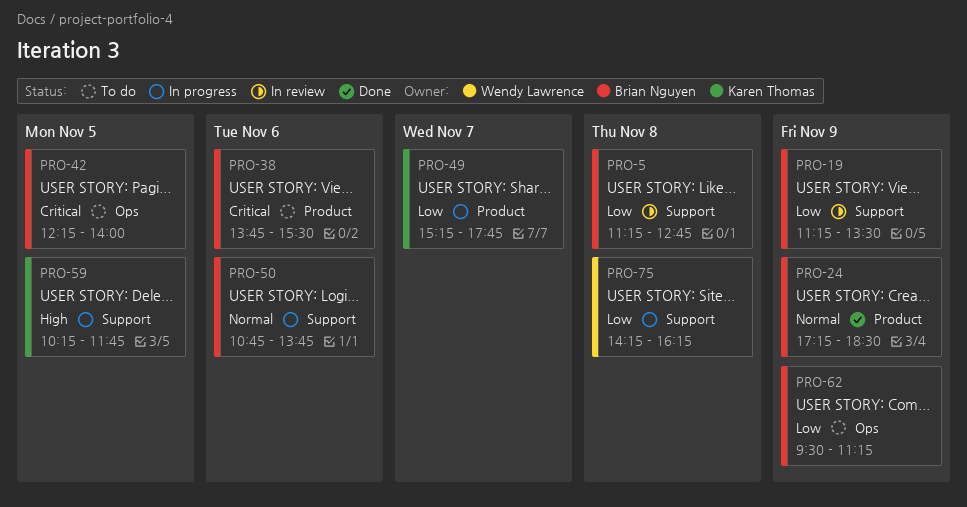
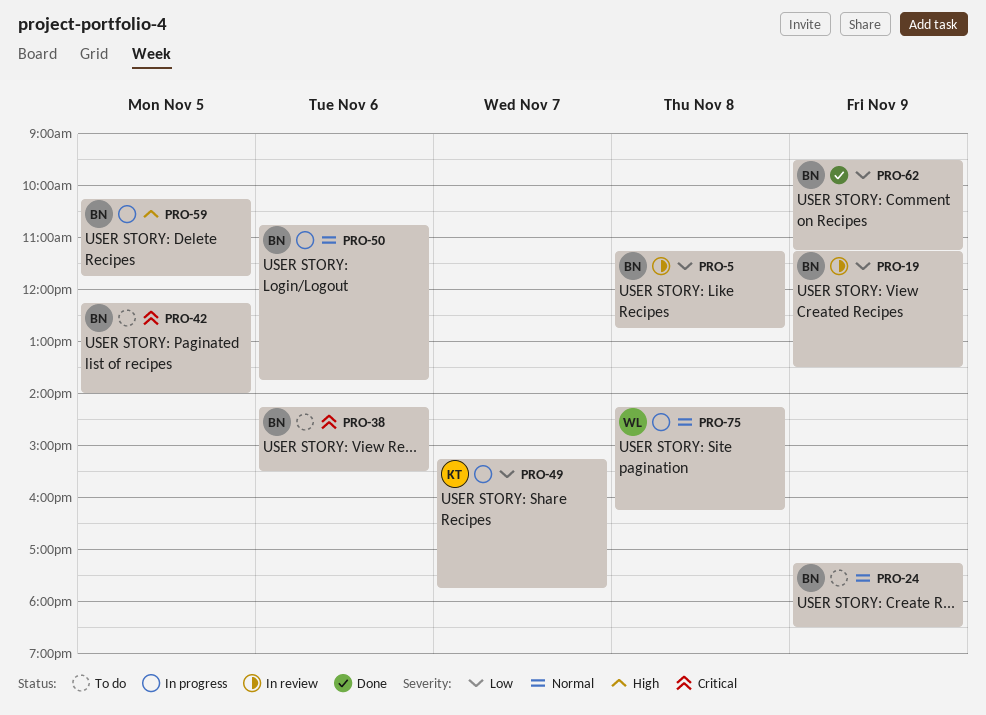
PRO-24, status: Done -> To do
PRO-38, begins: 13:45 -> 14:15
PRO-59, owner: Karen Thomas -> Brian Nguyen
PRO-62, status: To do -> Done
PRO-75, priority: Low -> Normal

